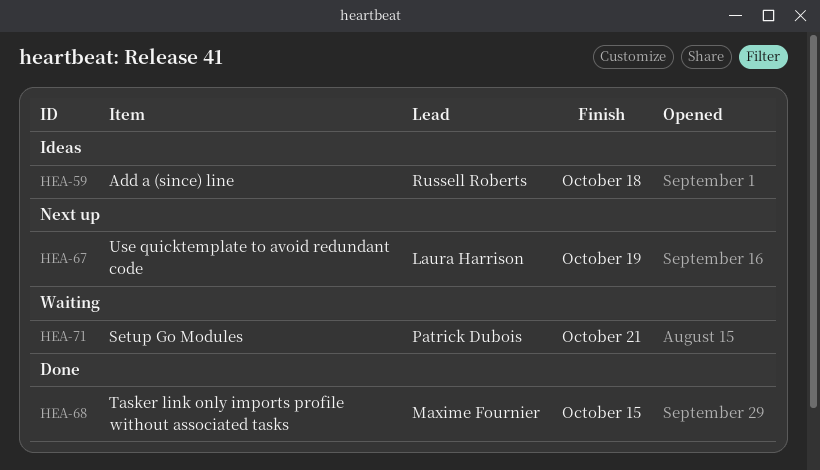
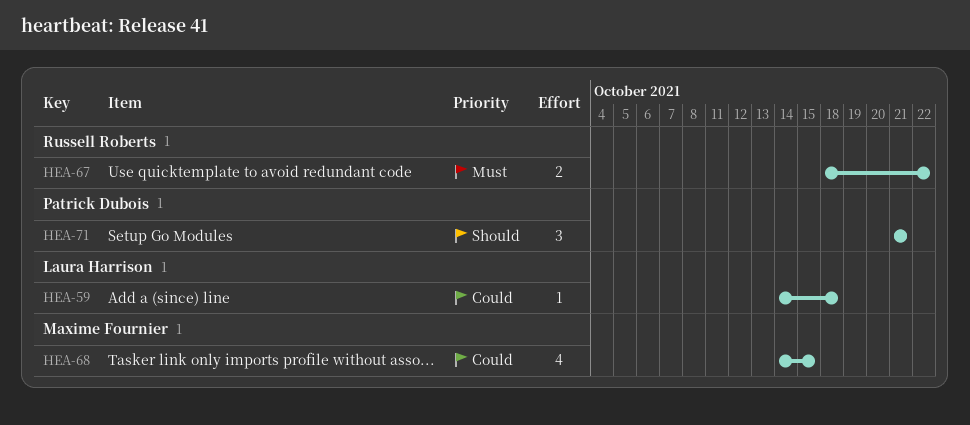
HEA-59, owner: Russell Roberts -> Laura Harrison
HEA-67, owner: Laura Harrison -> Russell Roberts
HEA-67, due: Oct 19 -> Oct 22

